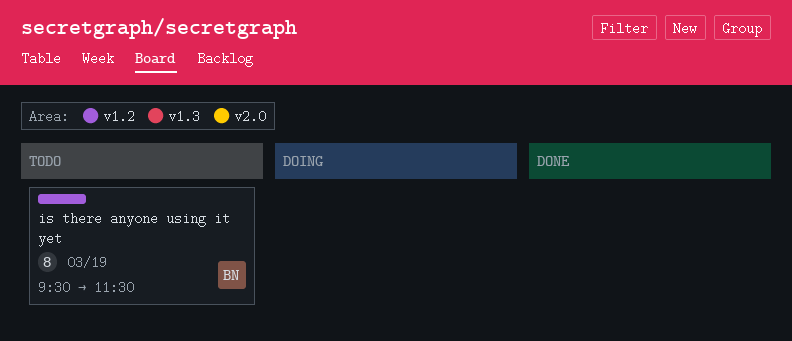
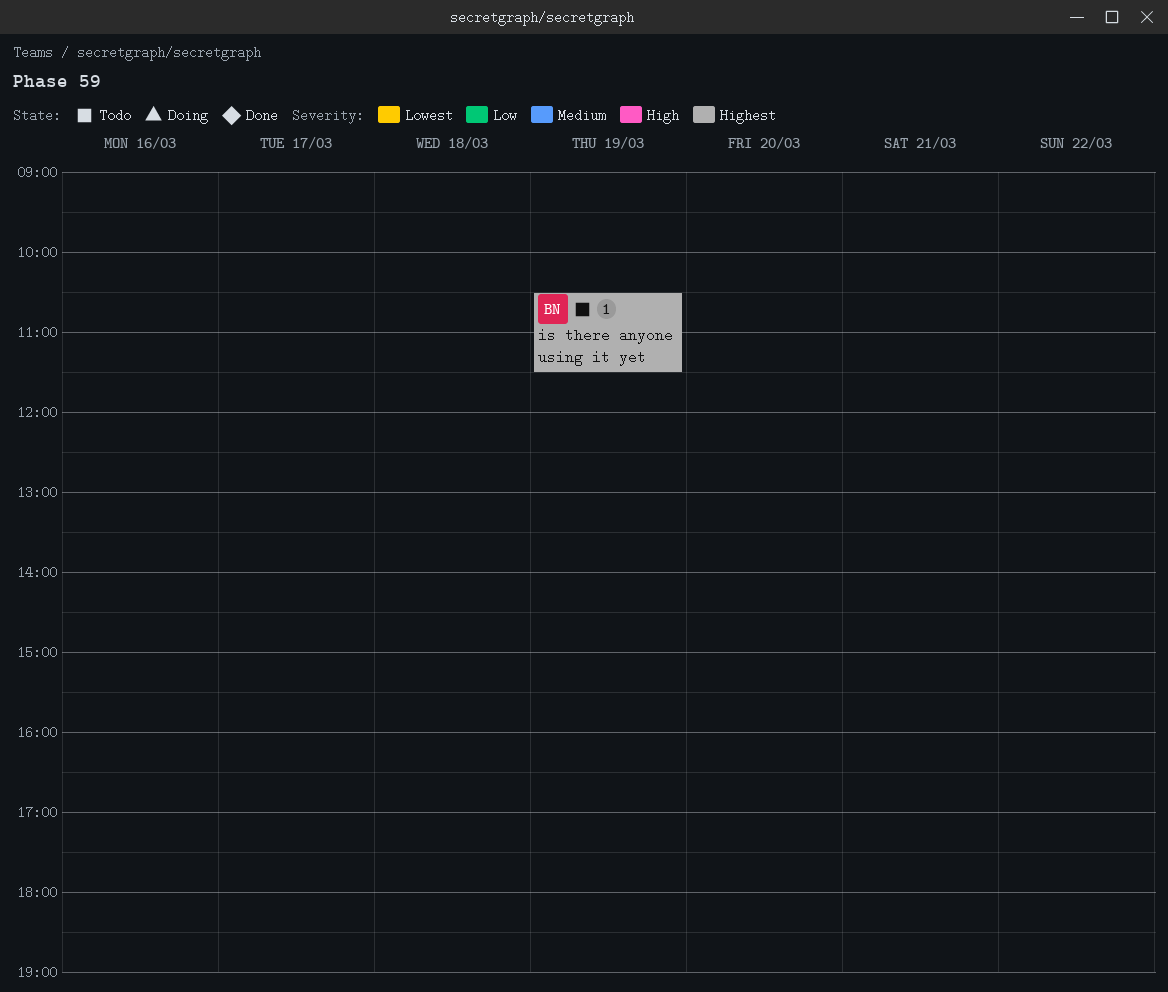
is there anyone using it yet, estimate: 8 -> 1
is there anyone using it yet, begins: 09:30 -> 10:30

